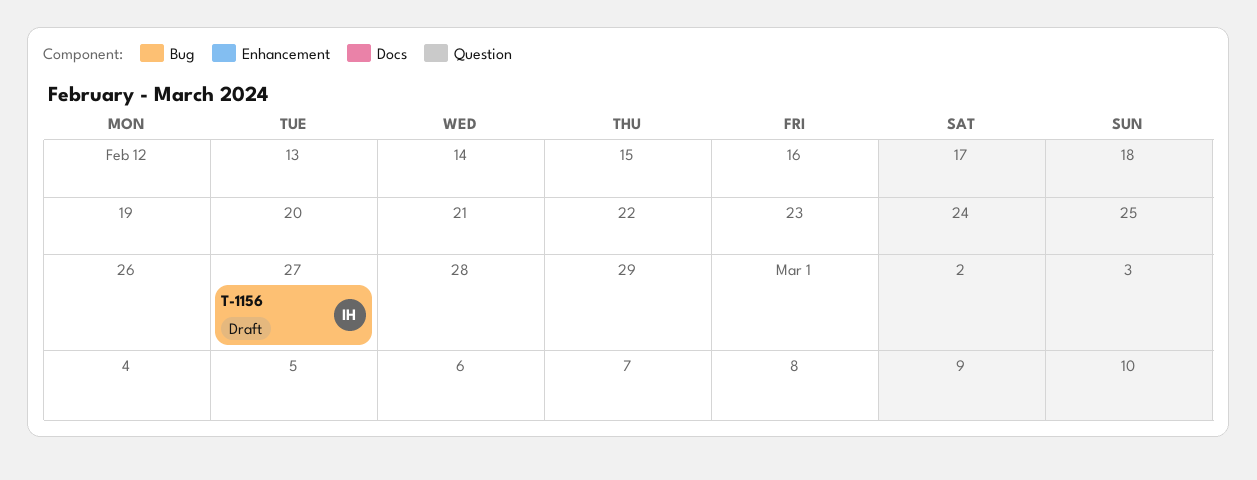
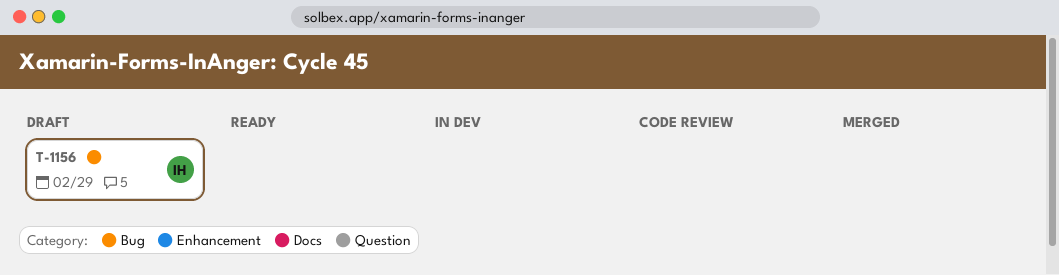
T-1156, due: Feb 27 -> Feb 29

